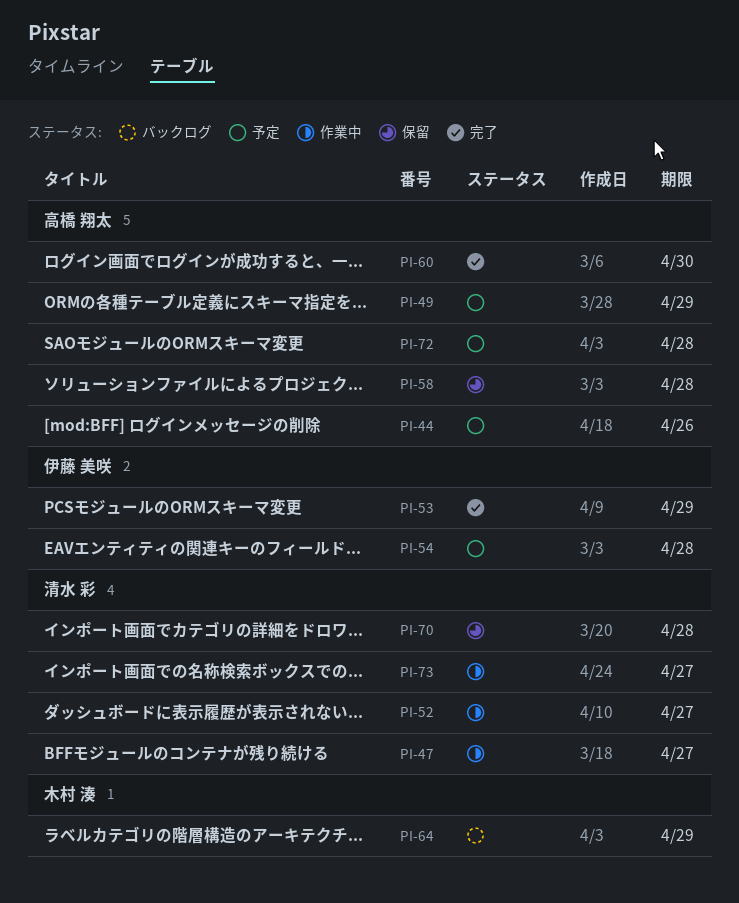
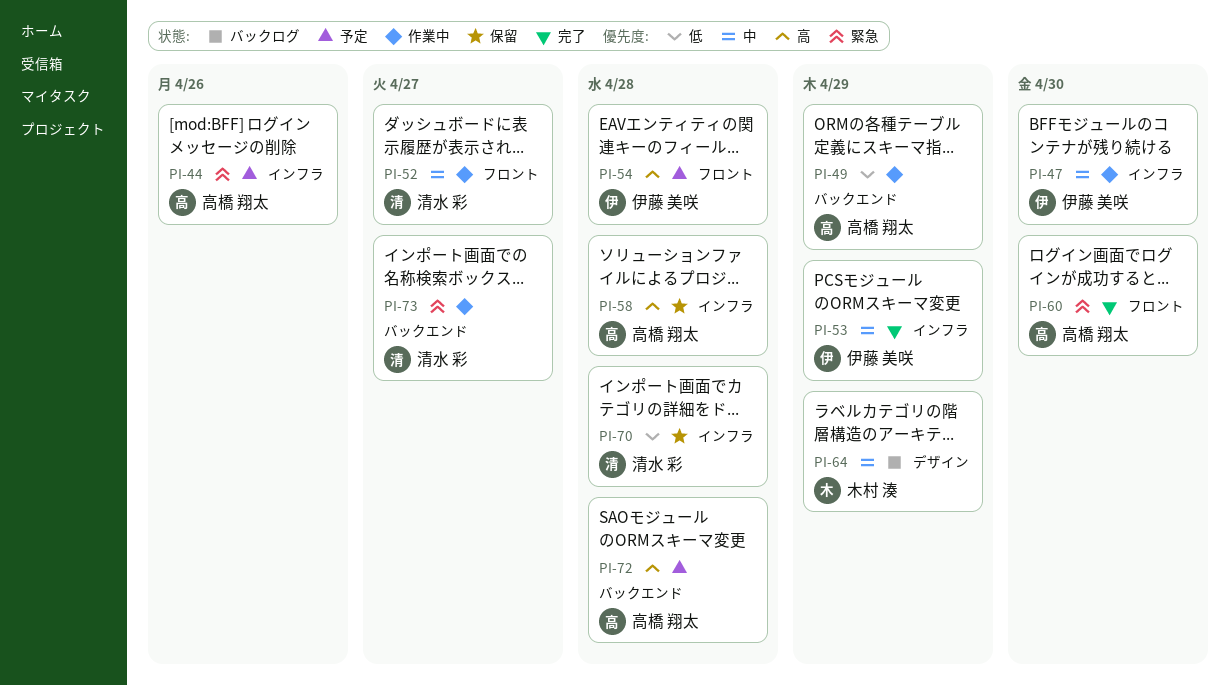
PI-47, owner: 清水 彩 -> 伊藤 美咲
PI-47, due: Apr 27 -> Apr 30
PI-49, status: 予定 -> 作業中

